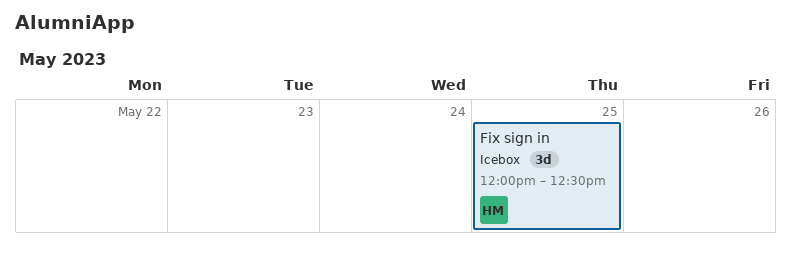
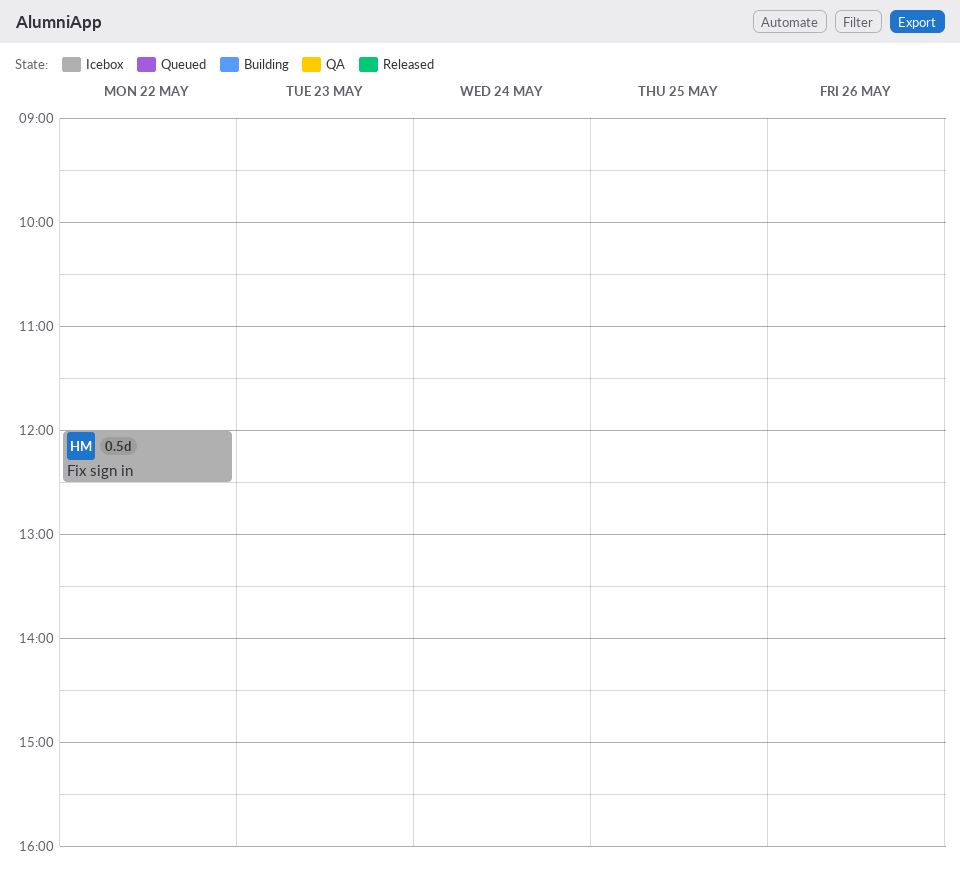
Fix sign in, estimate: 3d -> 0.5d
Fix sign in, day: May 25 -> May 22

